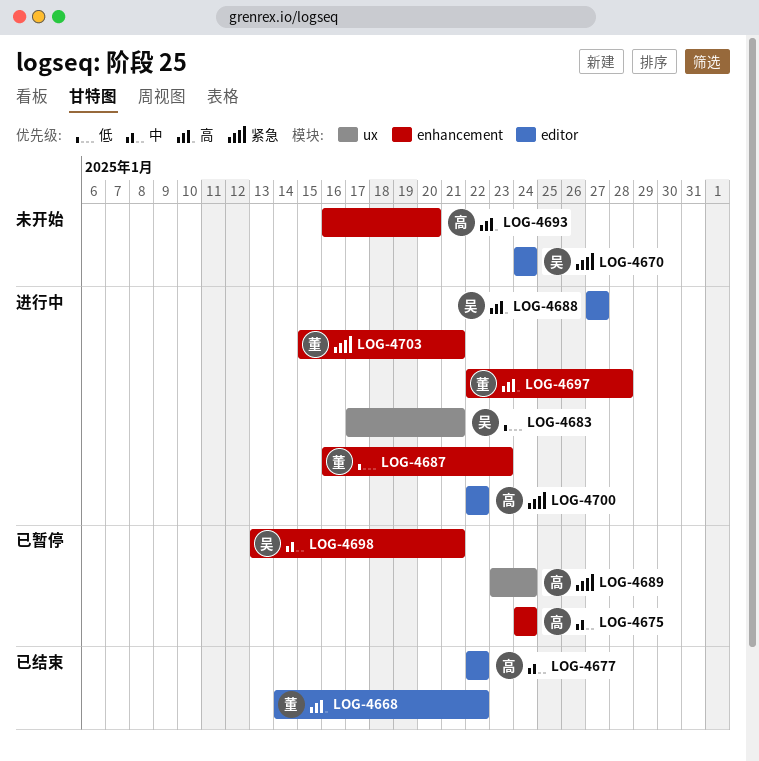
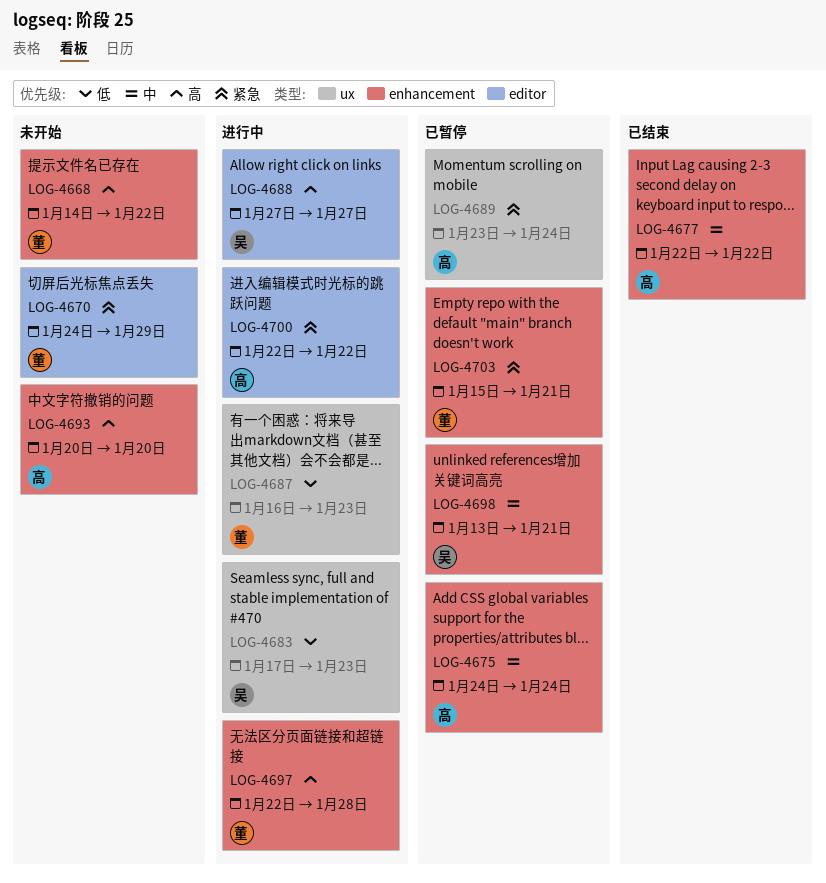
LOG-4668, status: 已结束 -> 未开始
LOG-4668, label: editor -> enhancement
LOG-4670, owner: 吴 -> 董
LOG-4670, due: Jan 24 -> Jan 29
LOG-4677, label: editor -> enhancement
LOG-4683, due: Jan 21 -> Jan 23
LOG-4687, label: enhancement -> ux
LOG-4693, start: Jan 16 -> Jan 20
LOG-4703, status: 进行中 -> 已暂停

